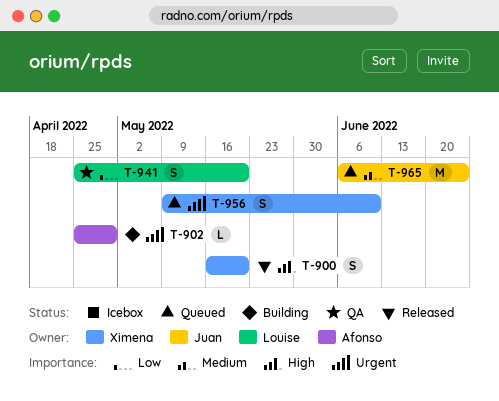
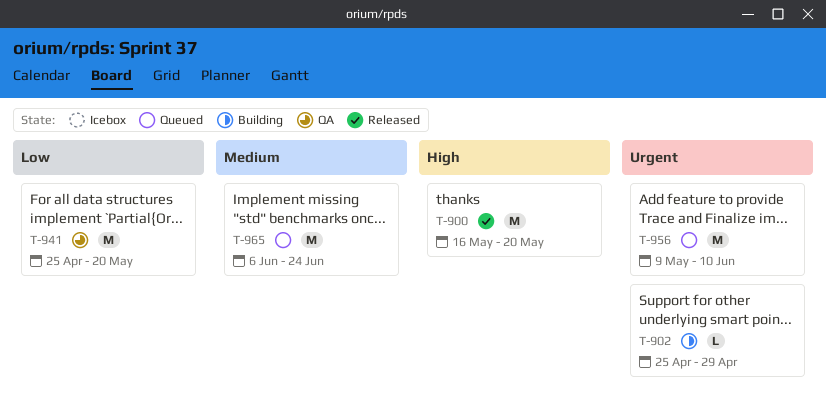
T-900, estimate: S -> M
T-941, estimate: S -> M
T-956, estimate: S -> M

